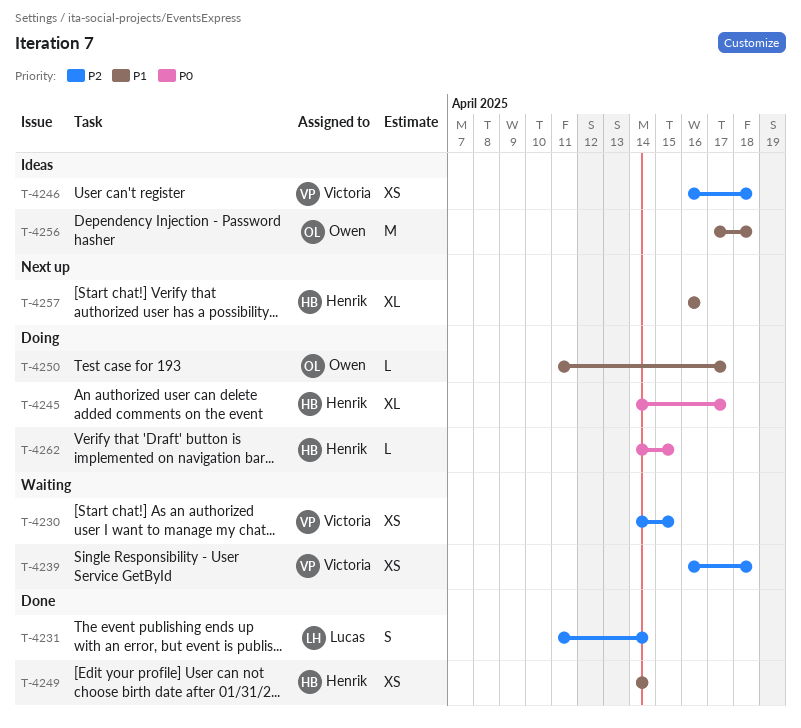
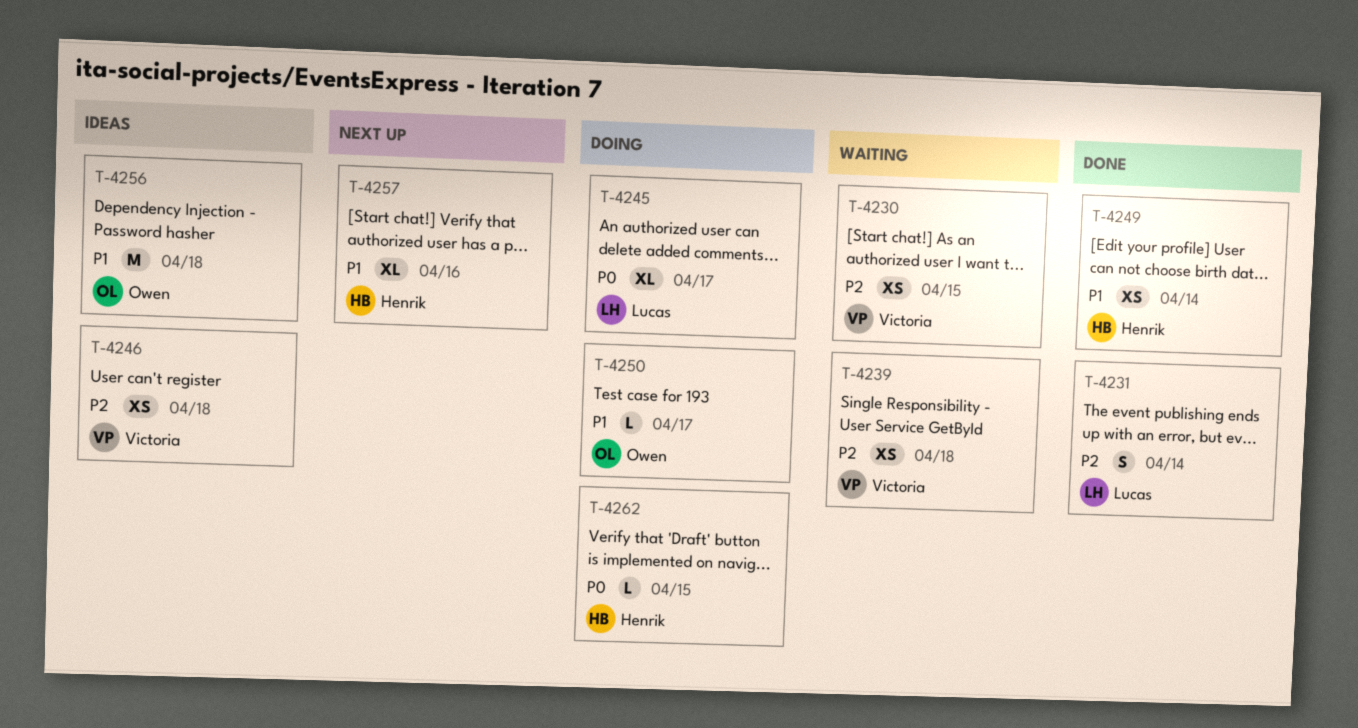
T-4245, owner: Henrik -> Lucas

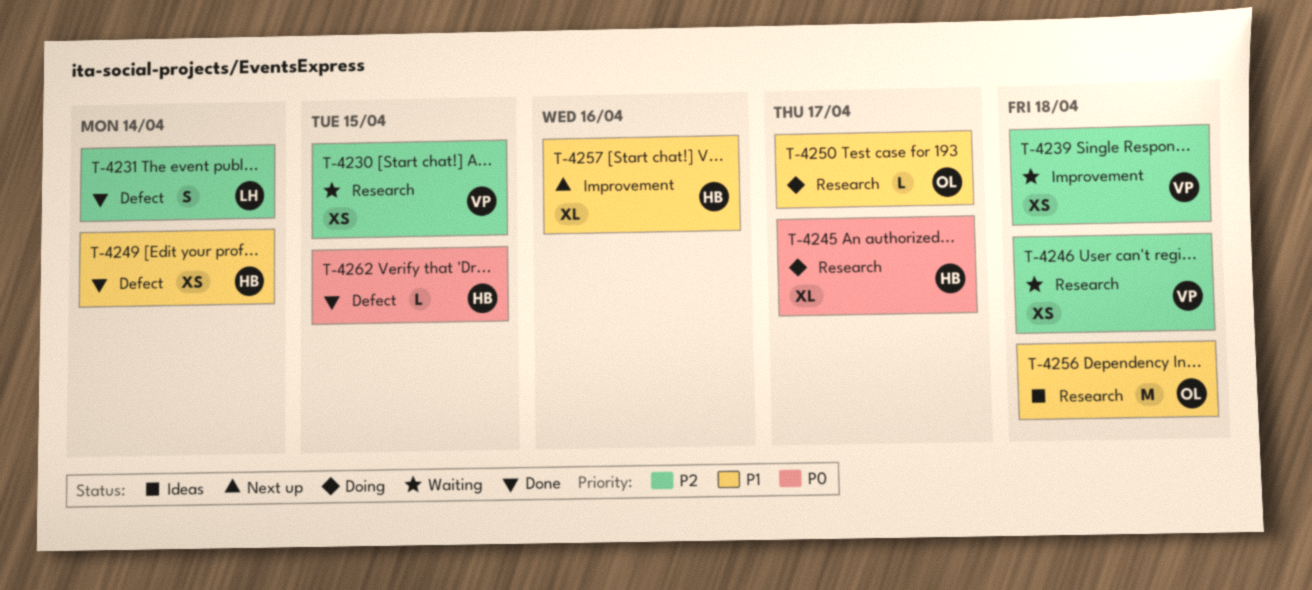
T-4245, owner: Lucas -> Henrik
T-4246, status: Ideas -> Waiting
T-4262, status: Doing -> Done

